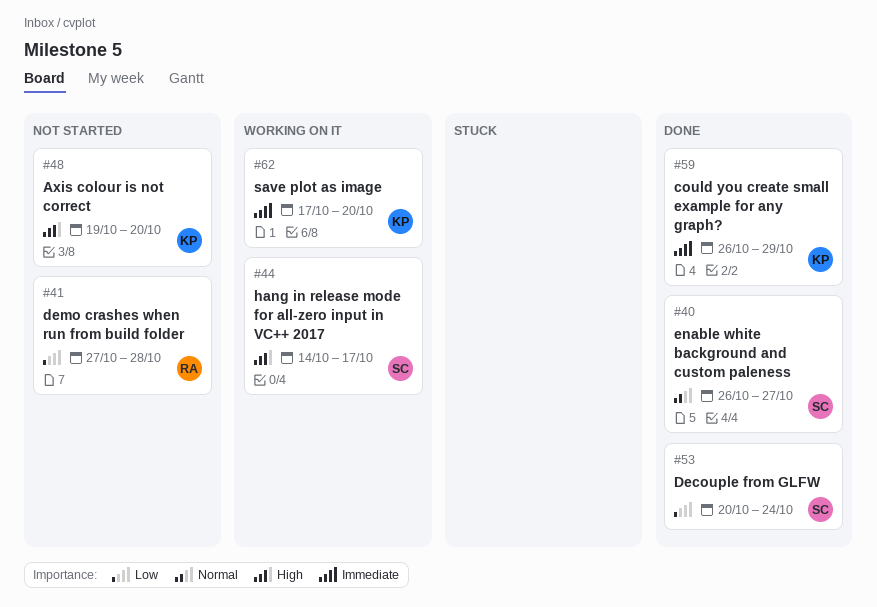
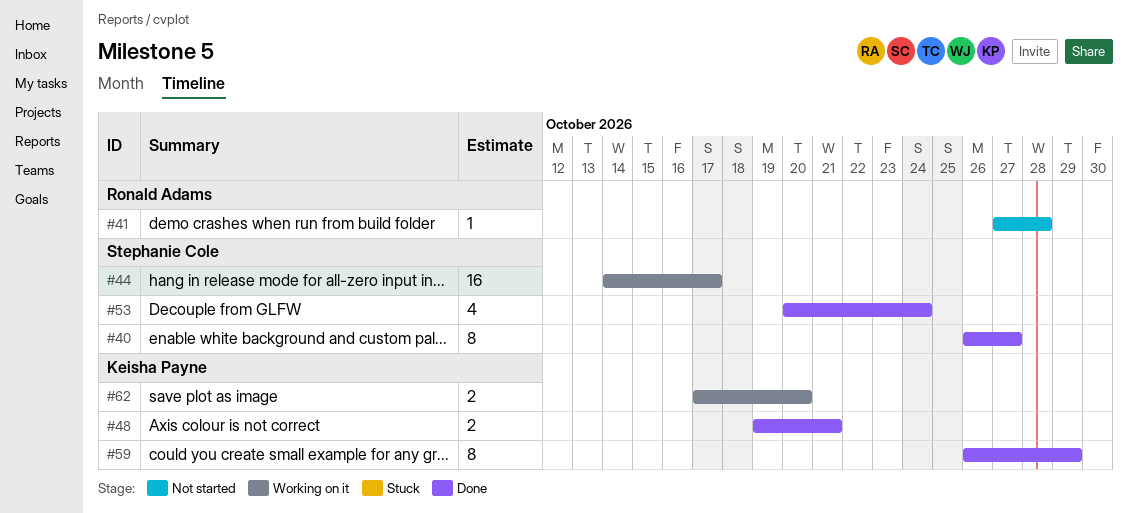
#48, status: Not started -> Done
#48, due: Oct 20 -> Oct 21

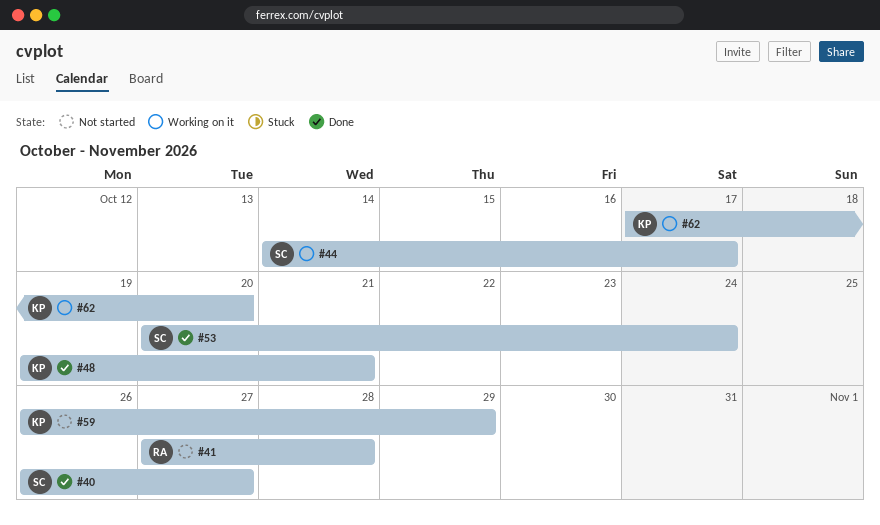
#59, status: Done -> Not started

